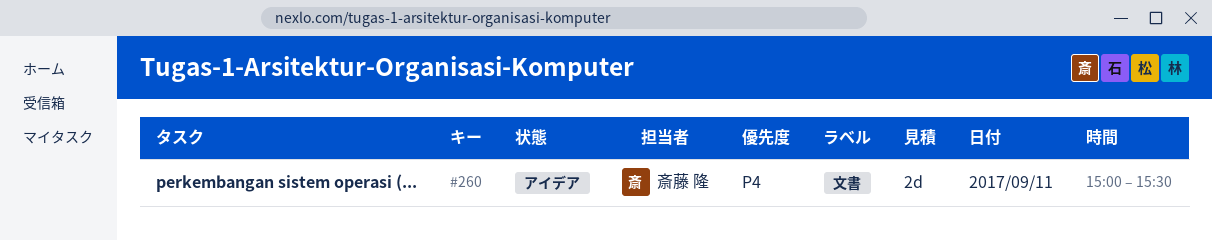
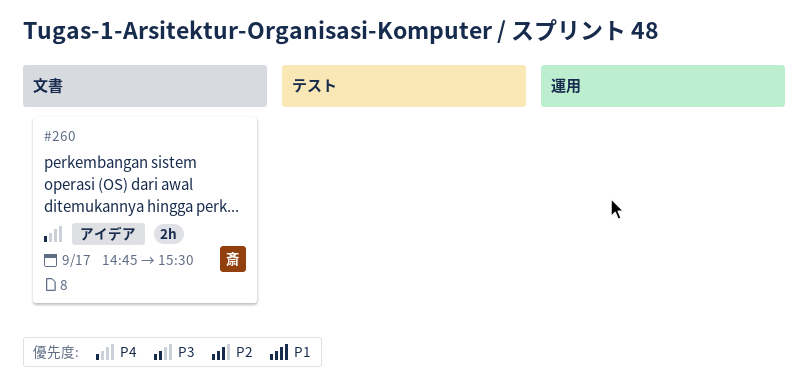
#260, estimate: 2d -> 2h
#260, day: Sep 11 -> Sep 17
#260, begins: 15:00 -> 14:45

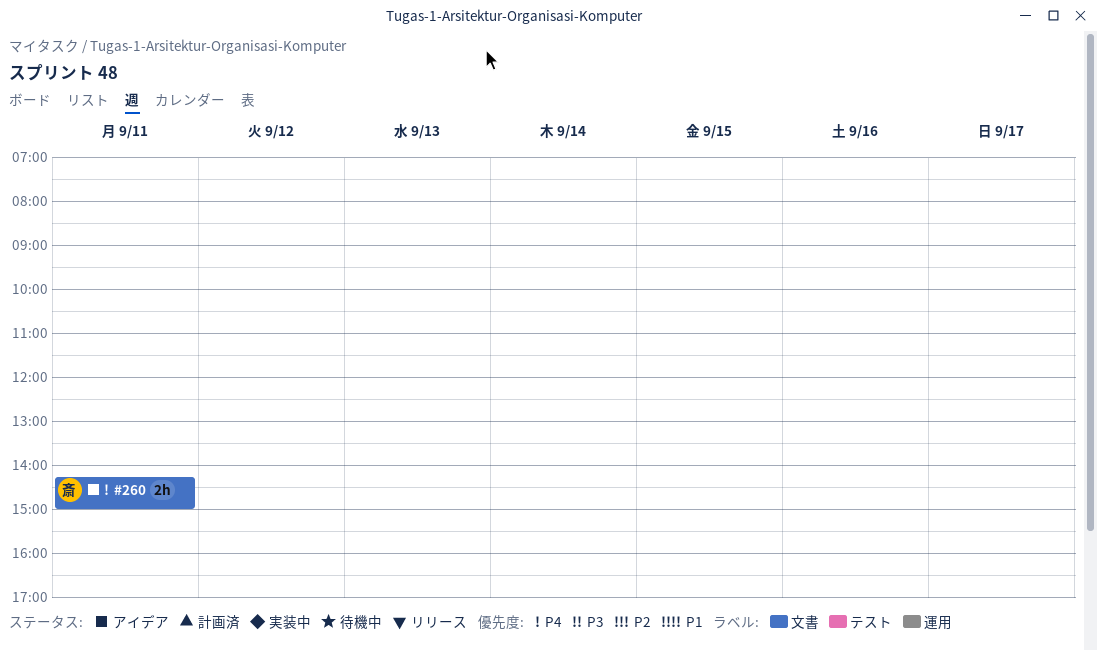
#260, day: Sep 17 -> Sep 11
#260, begins: 14:45 -> 14:15
#260, ends: 15:30 -> 15:00

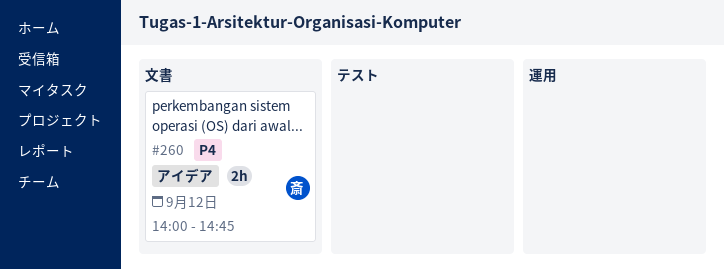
#260, day: Sep 11 -> Sep 12
#260, begins: 14:15 -> 14:00
#260, ends: 15:00 -> 14:45

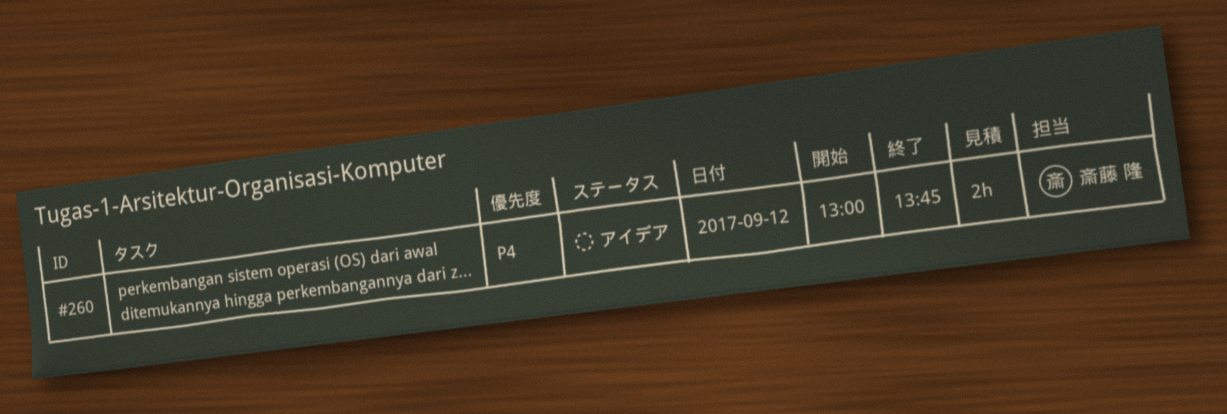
#260, begins: 14:00 -> 13:00
#260, ends: 14:45 -> 13:45

